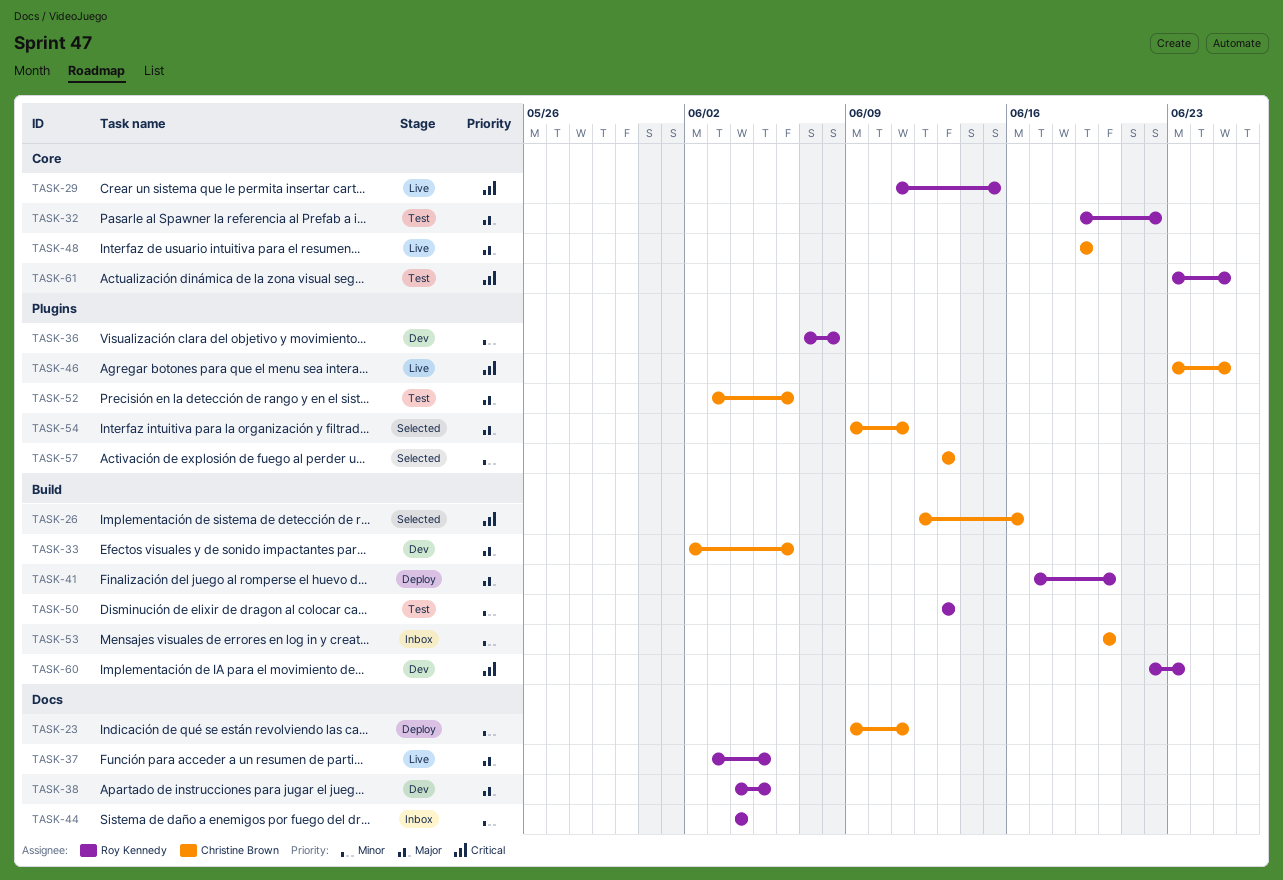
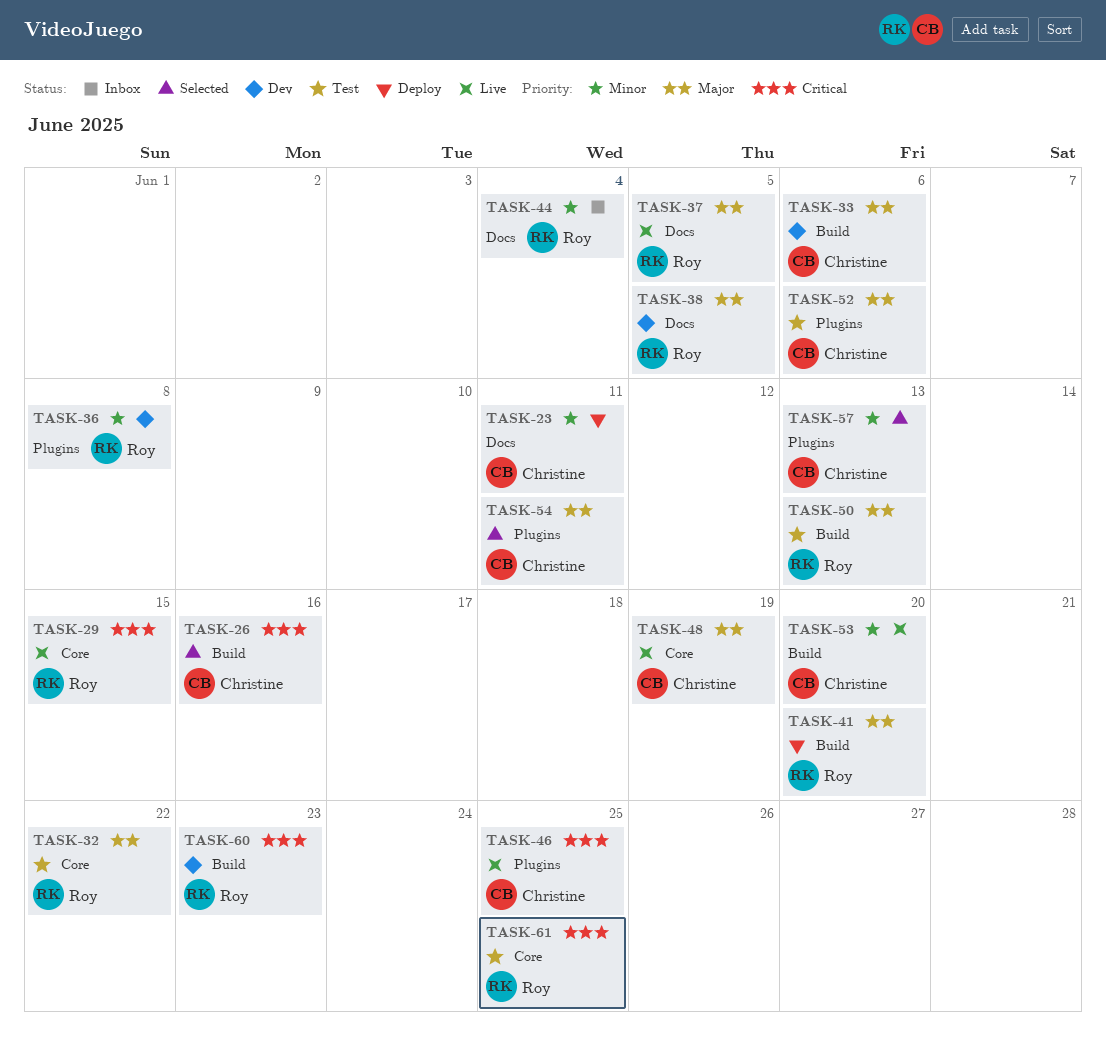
TASK-50, priority: Minor -> Major
TASK-53, status: Inbox -> Live

